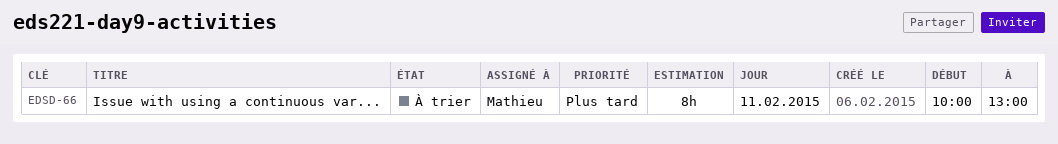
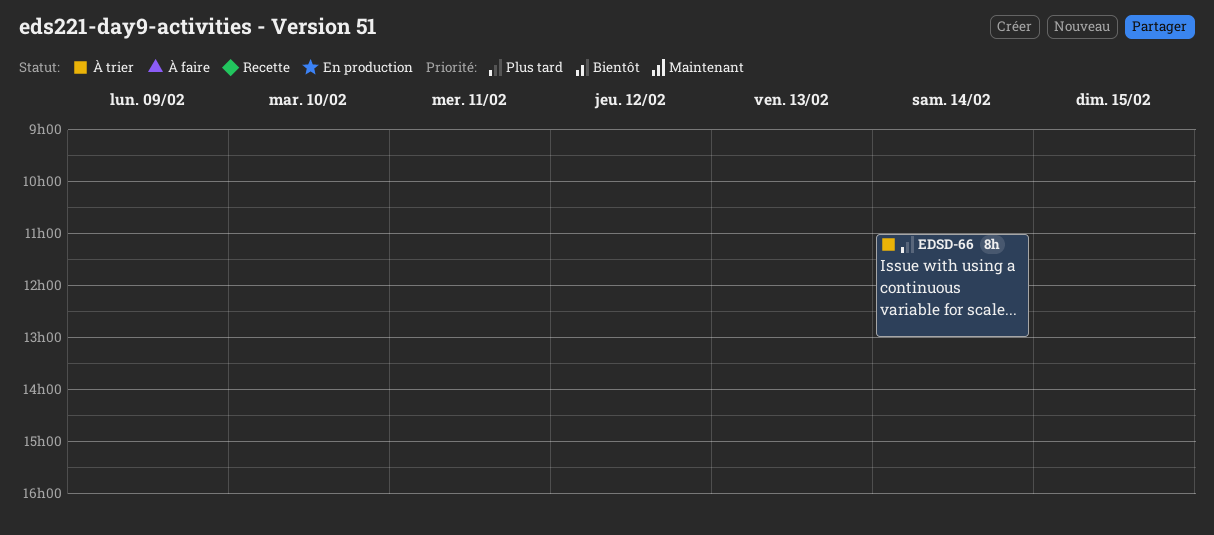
EDSD-66, day: Feb 11 -> Feb 14
EDSD-66, begins: 10:00 -> 11:00

